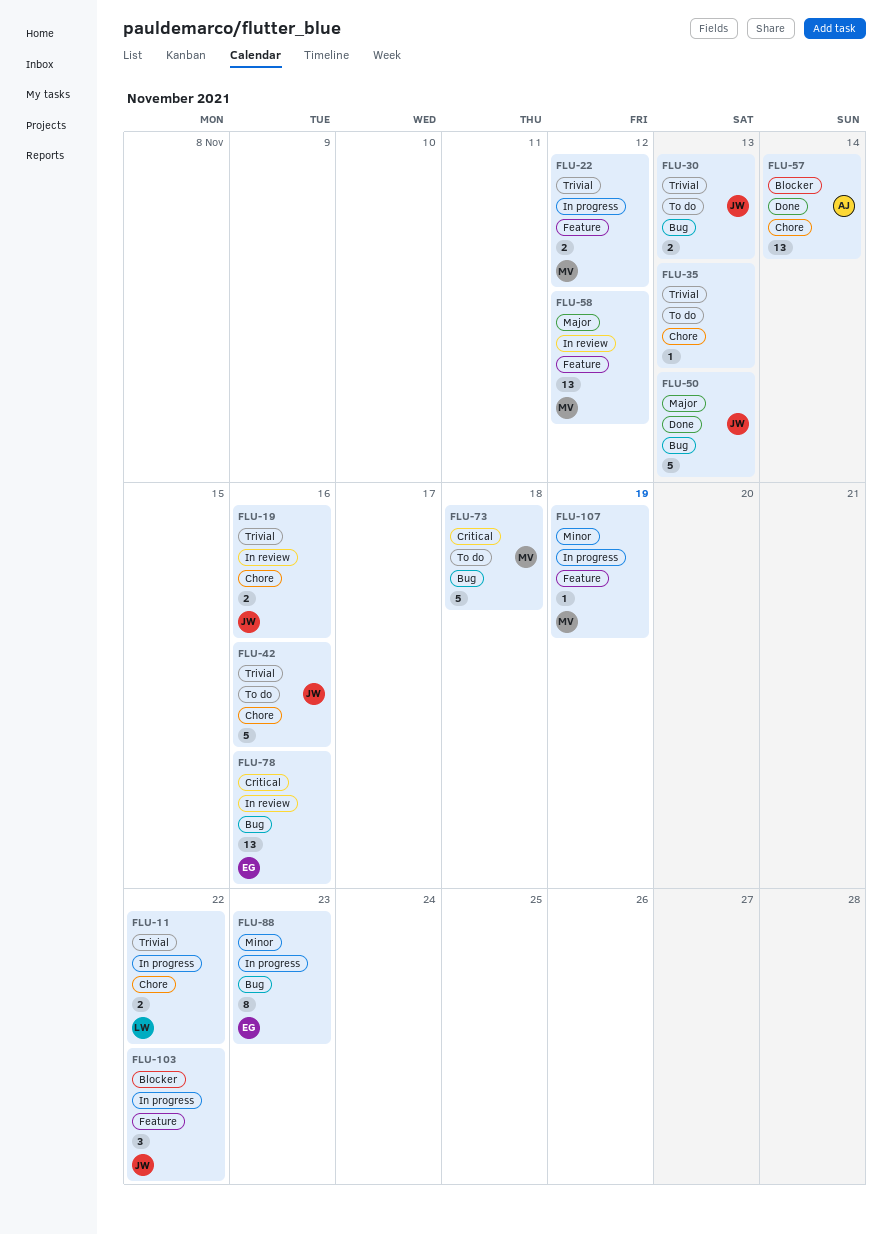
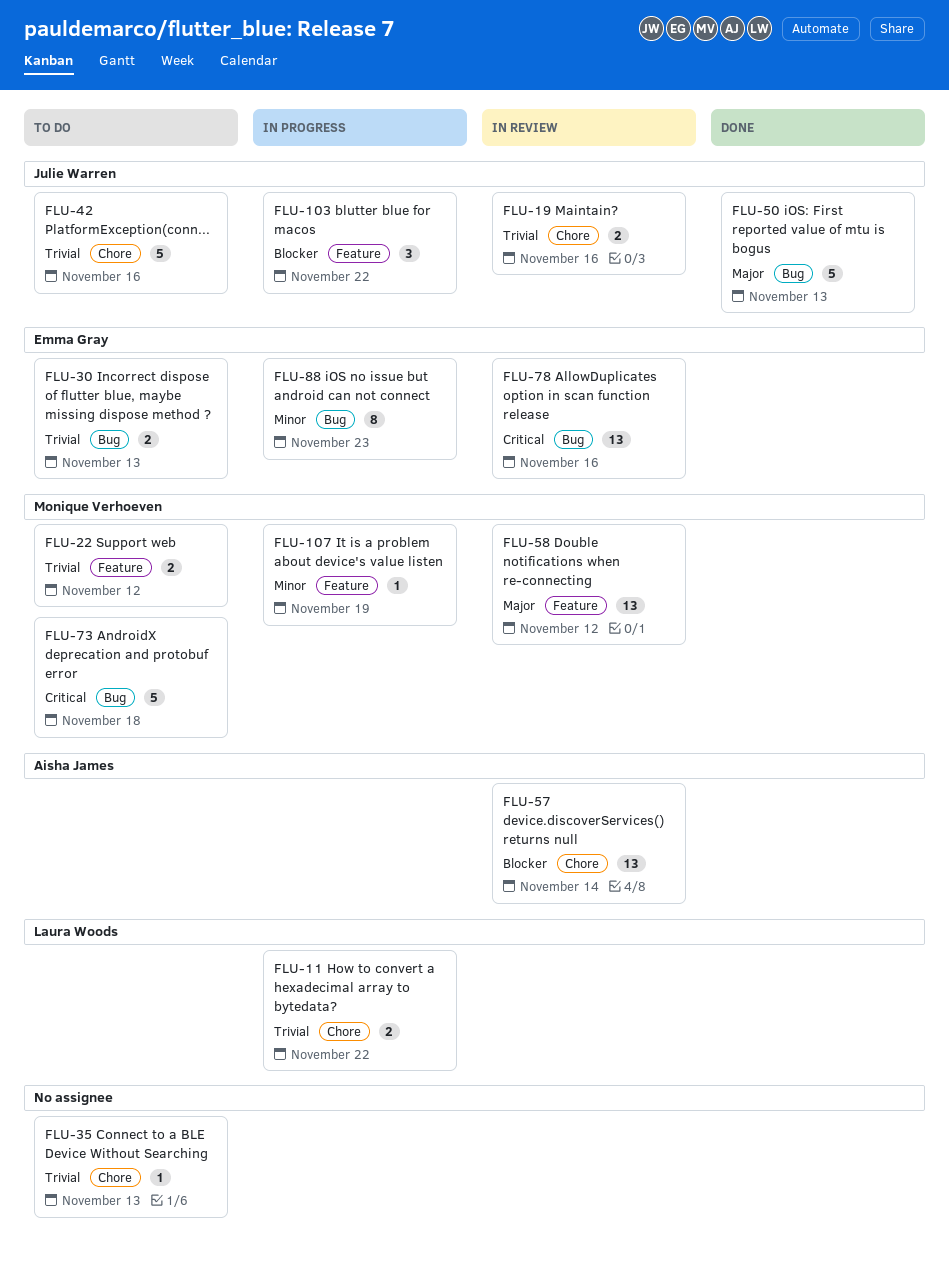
FLU-22, status: In progress -> To do
FLU-30, owner: Julie Warren -> Emma Gray
FLU-57, status: Done -> In review

